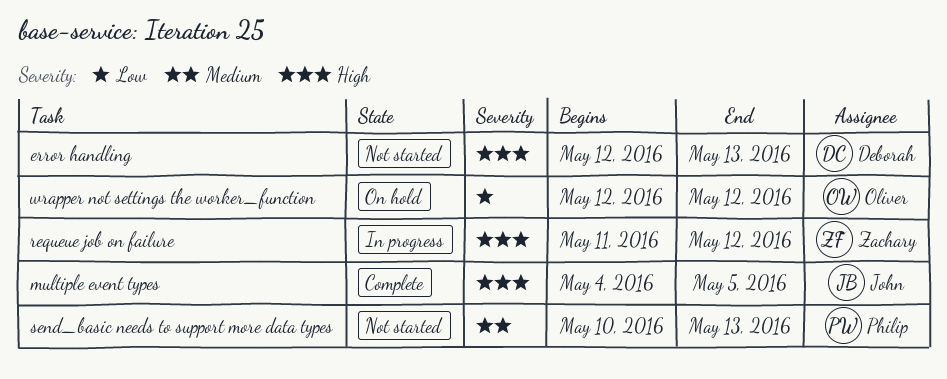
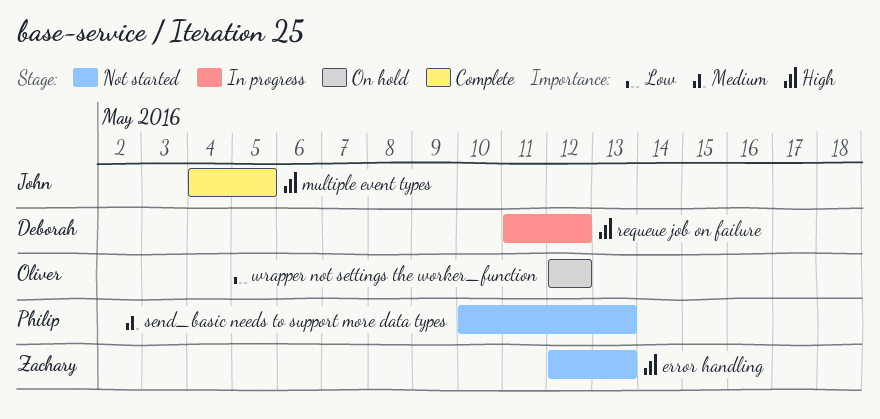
error handling, owner: Deborah -> Zachary
requeue job on failure, owner: Zachary -> Deborah

